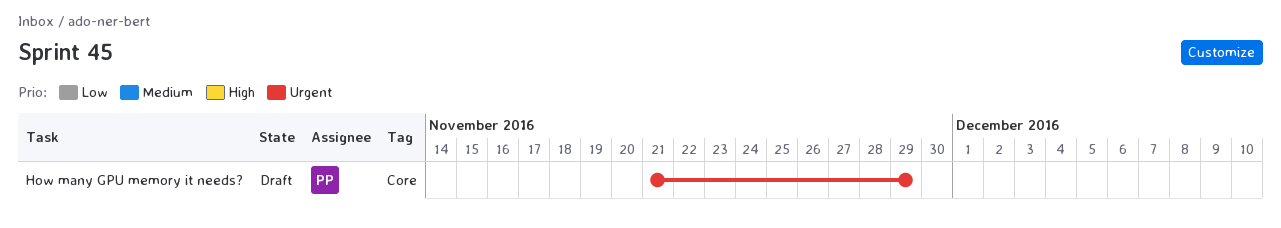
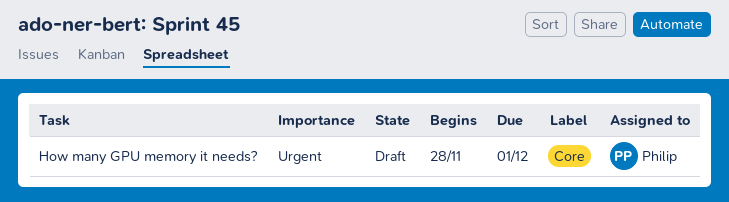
How many GPU memory it needs?, start: Nov 21 -> Nov 28
How many GPU memory it needs?, due: Nov 29 -> Dec 1

